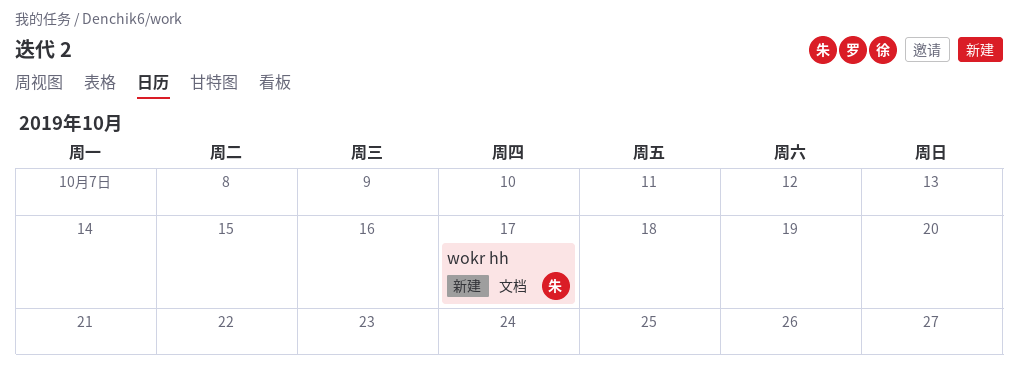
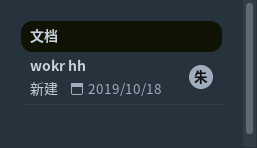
wokr hh, due: Oct 17 -> Oct 18

